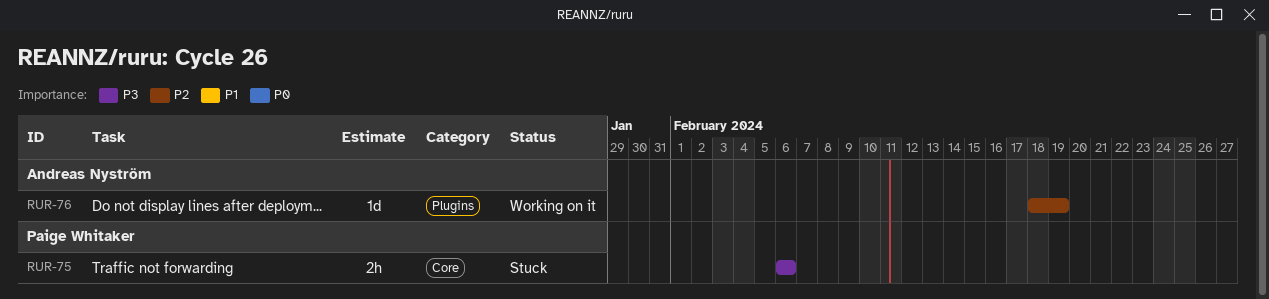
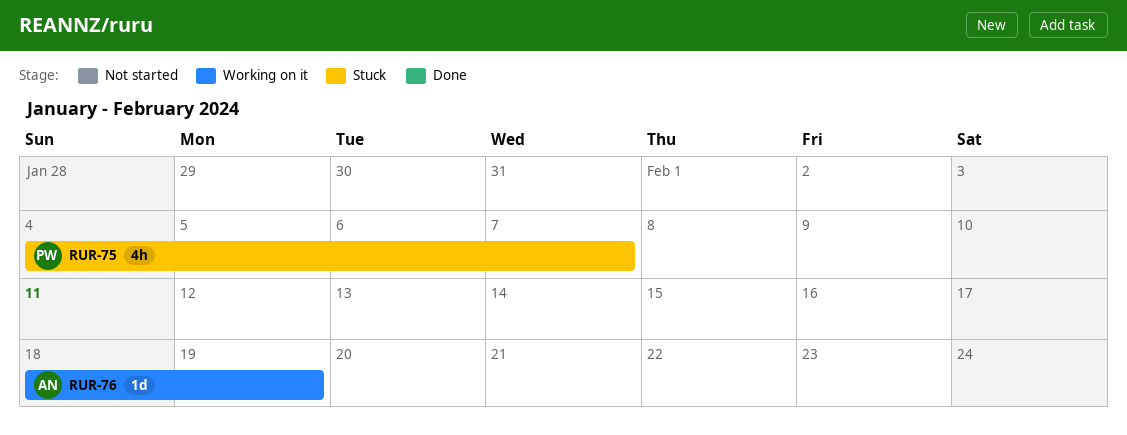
RUR-75, estimate: 2h -> 4h
RUR-75, start: Feb 6 -> Feb 4
RUR-75, due: Feb 6 -> Feb 7

